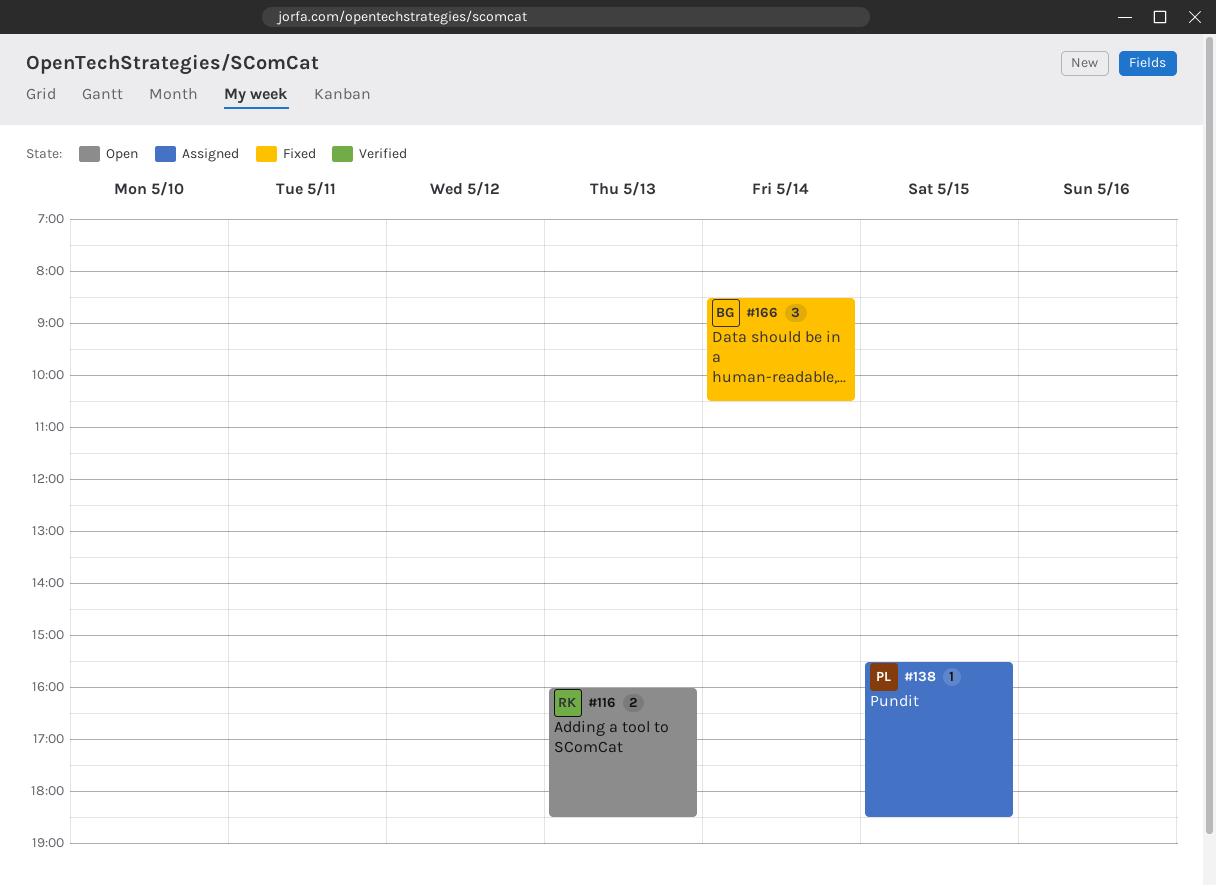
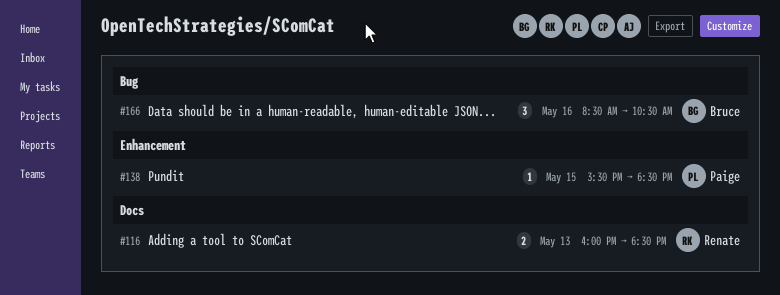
#166, day: May 14 -> May 16

